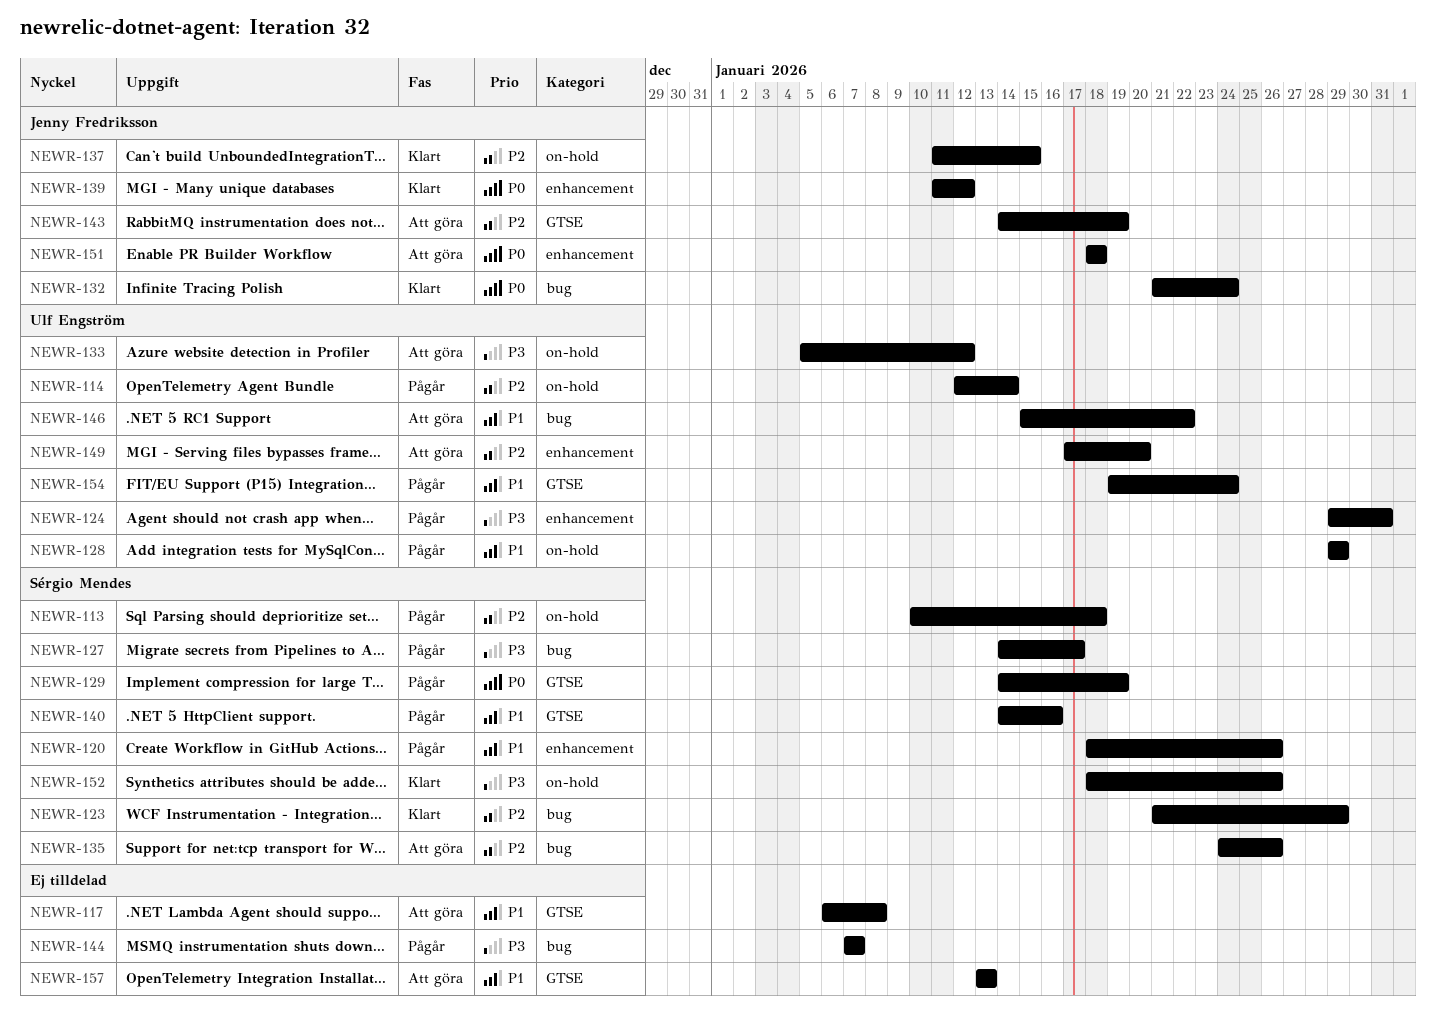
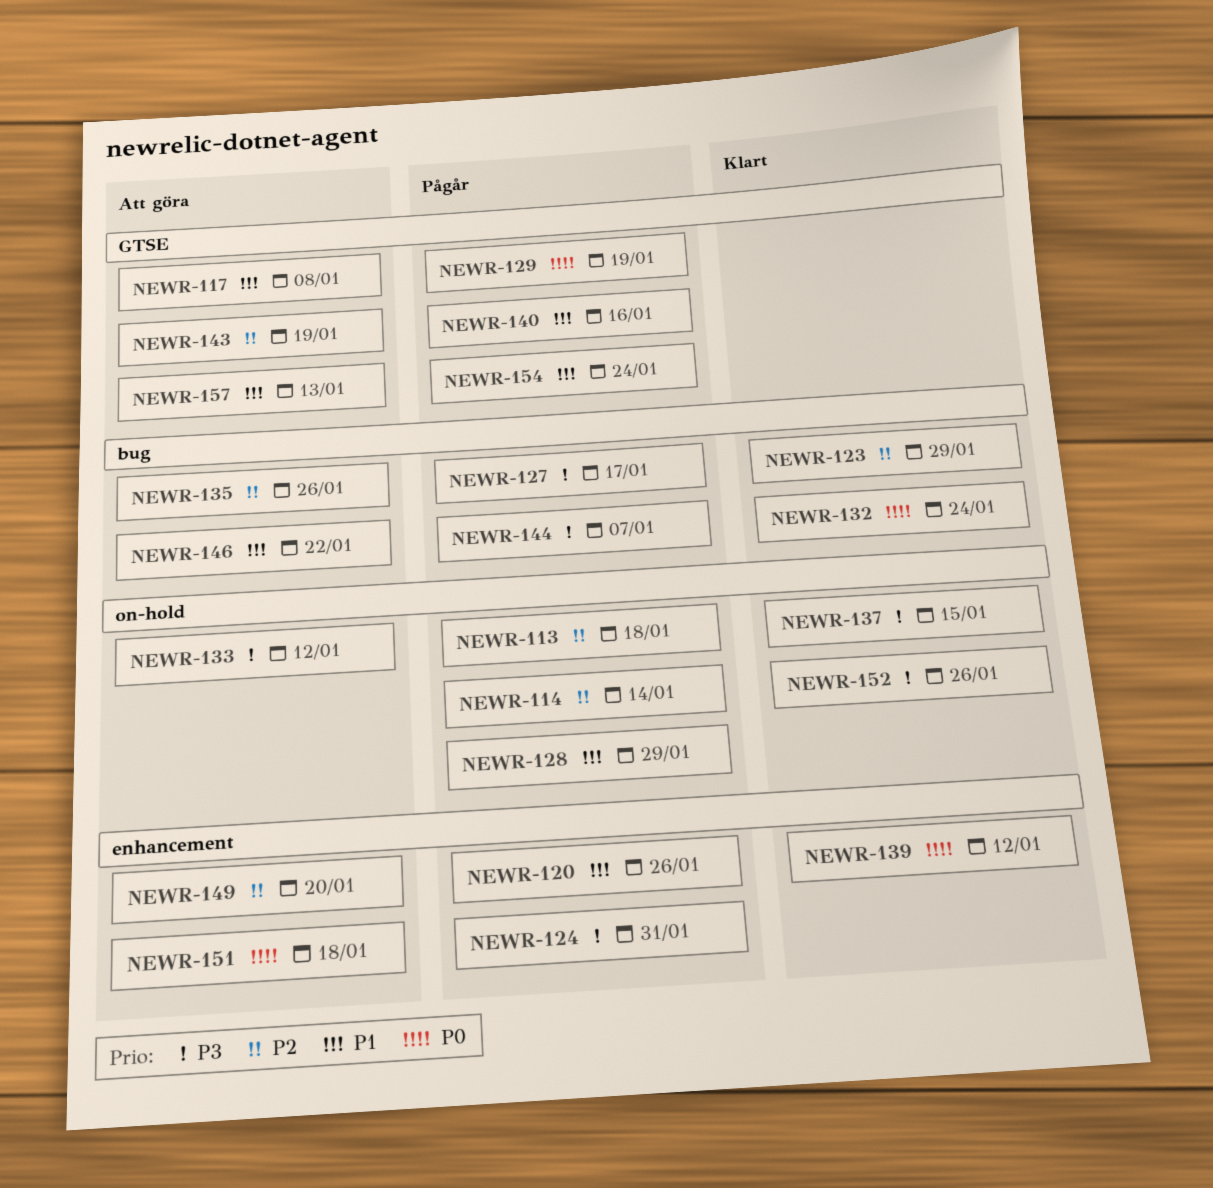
NEWR-137, priority: P2 -> P3

